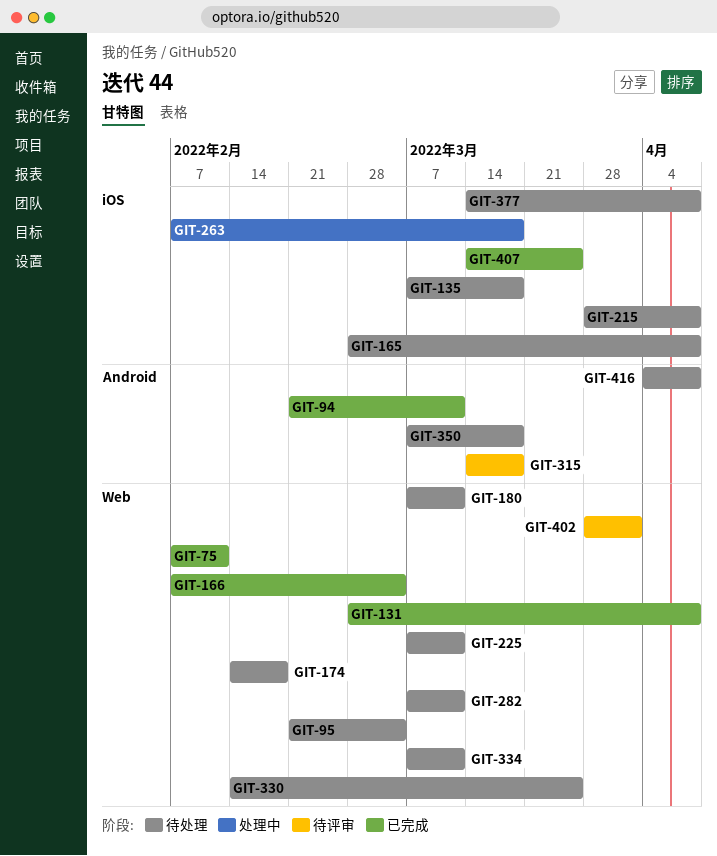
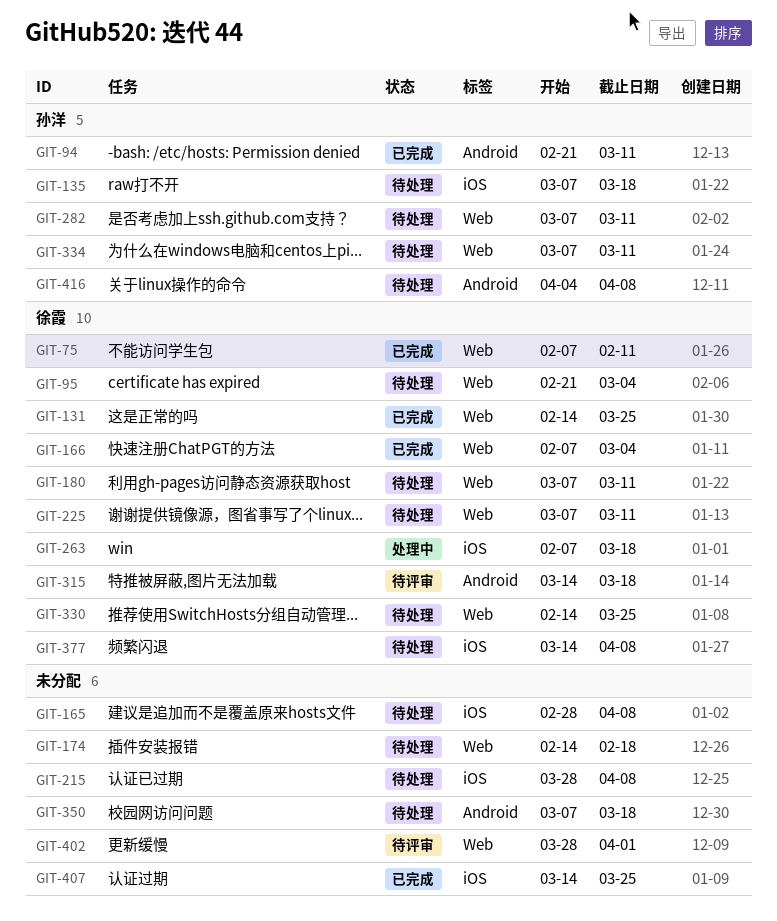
GIT-131, start: Feb 28 -> Feb 14
GIT-131, due: Apr 8 -> Mar 25

